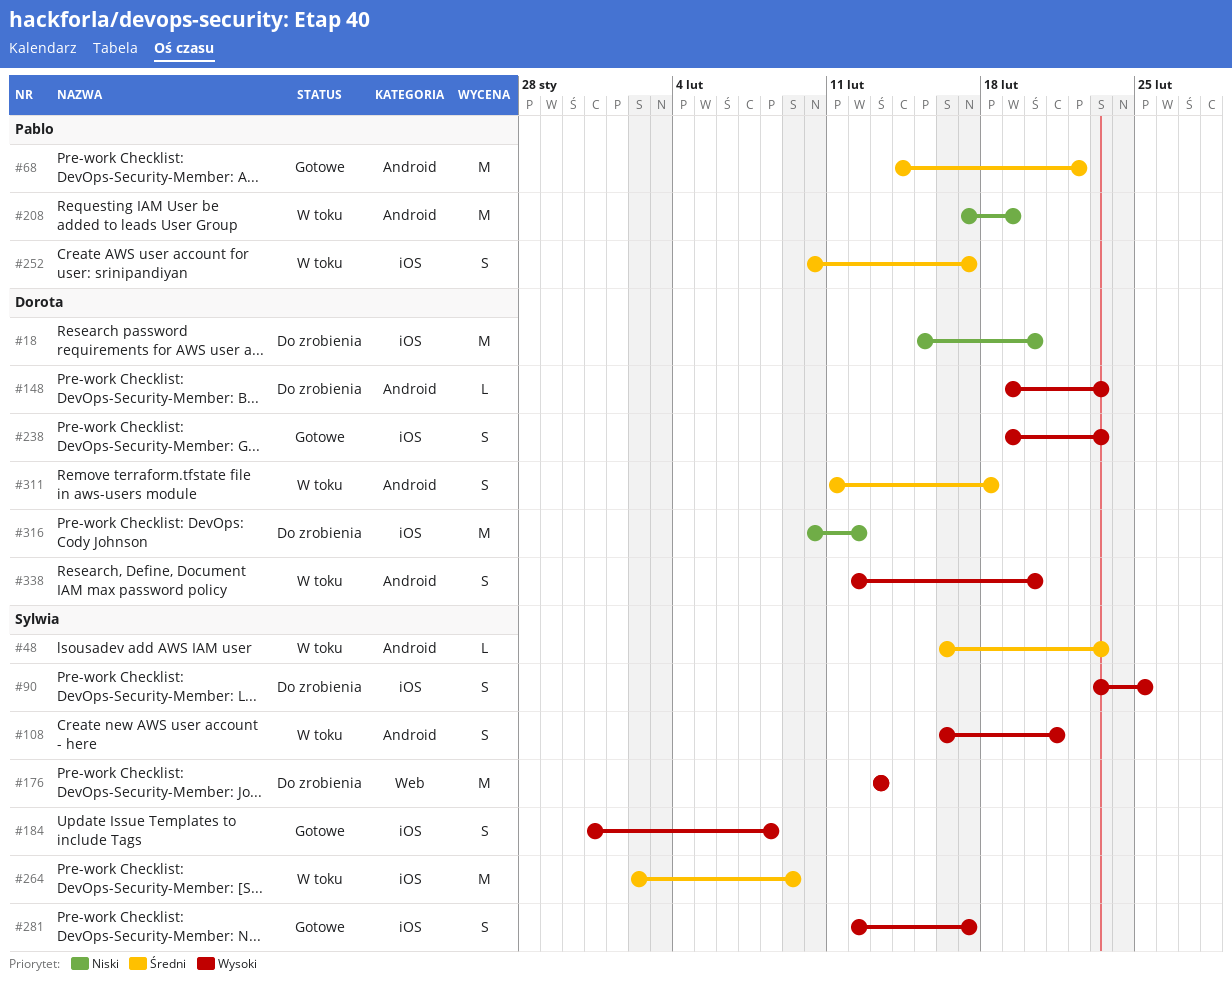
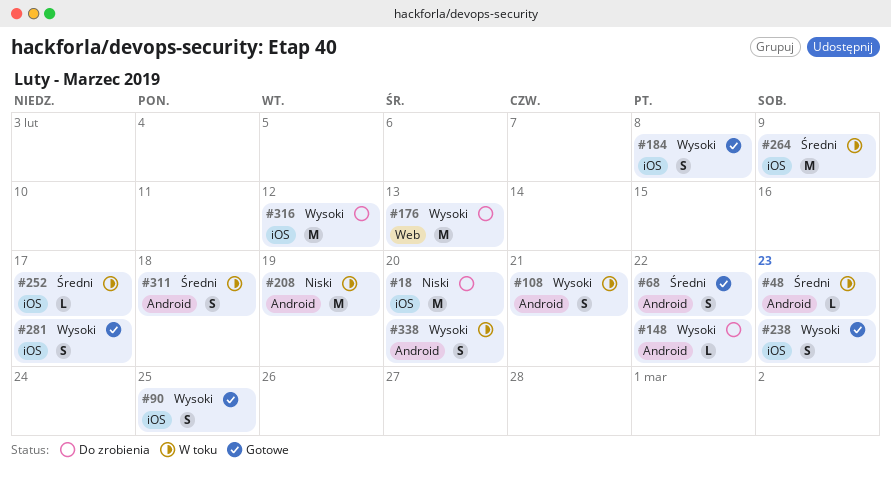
#68, estimate: M -> S
#90, status: Do zrobienia -> Gotowe
#148, due: Feb 23 -> Feb 22
#252, estimate: S -> L
#316, priority: Niski -> Wysoki

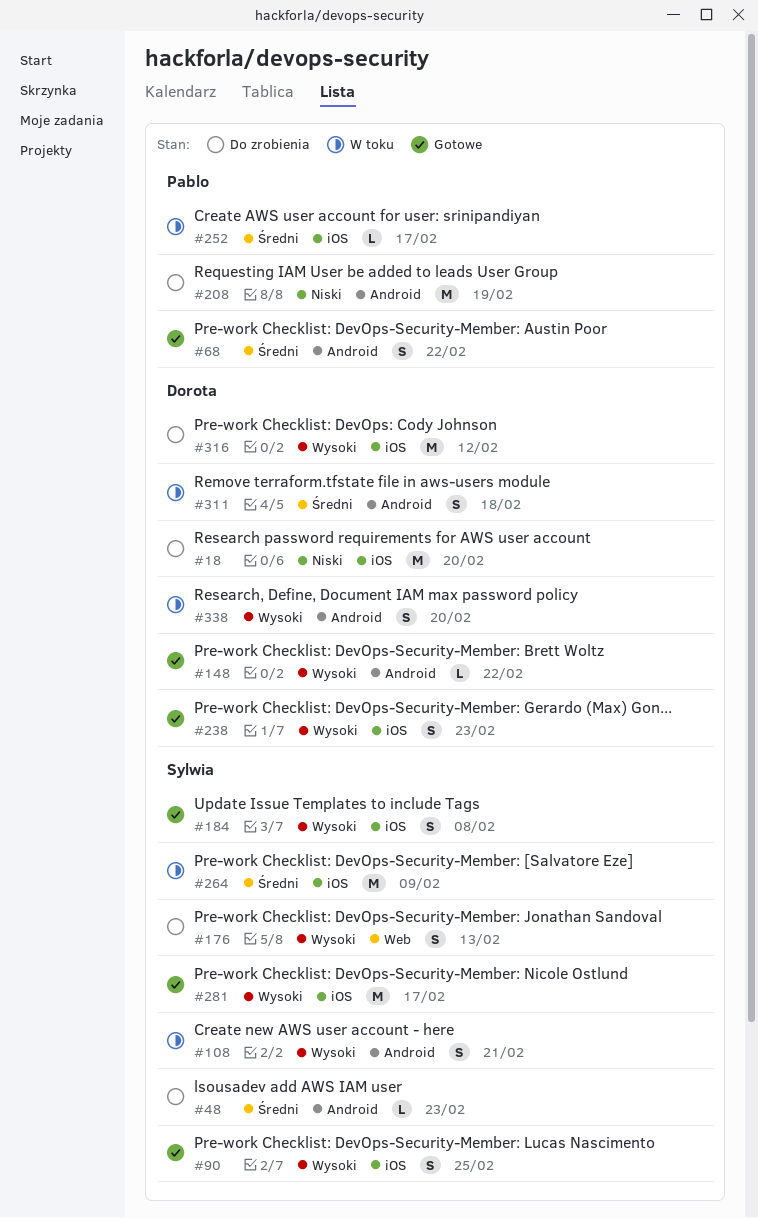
#48, status: W toku -> Do zrobienia
#148, status: Do zrobienia -> Gotowe
#176, estimate: M -> S
#208, status: W toku -> Do zrobienia
#281, estimate: S -> M

